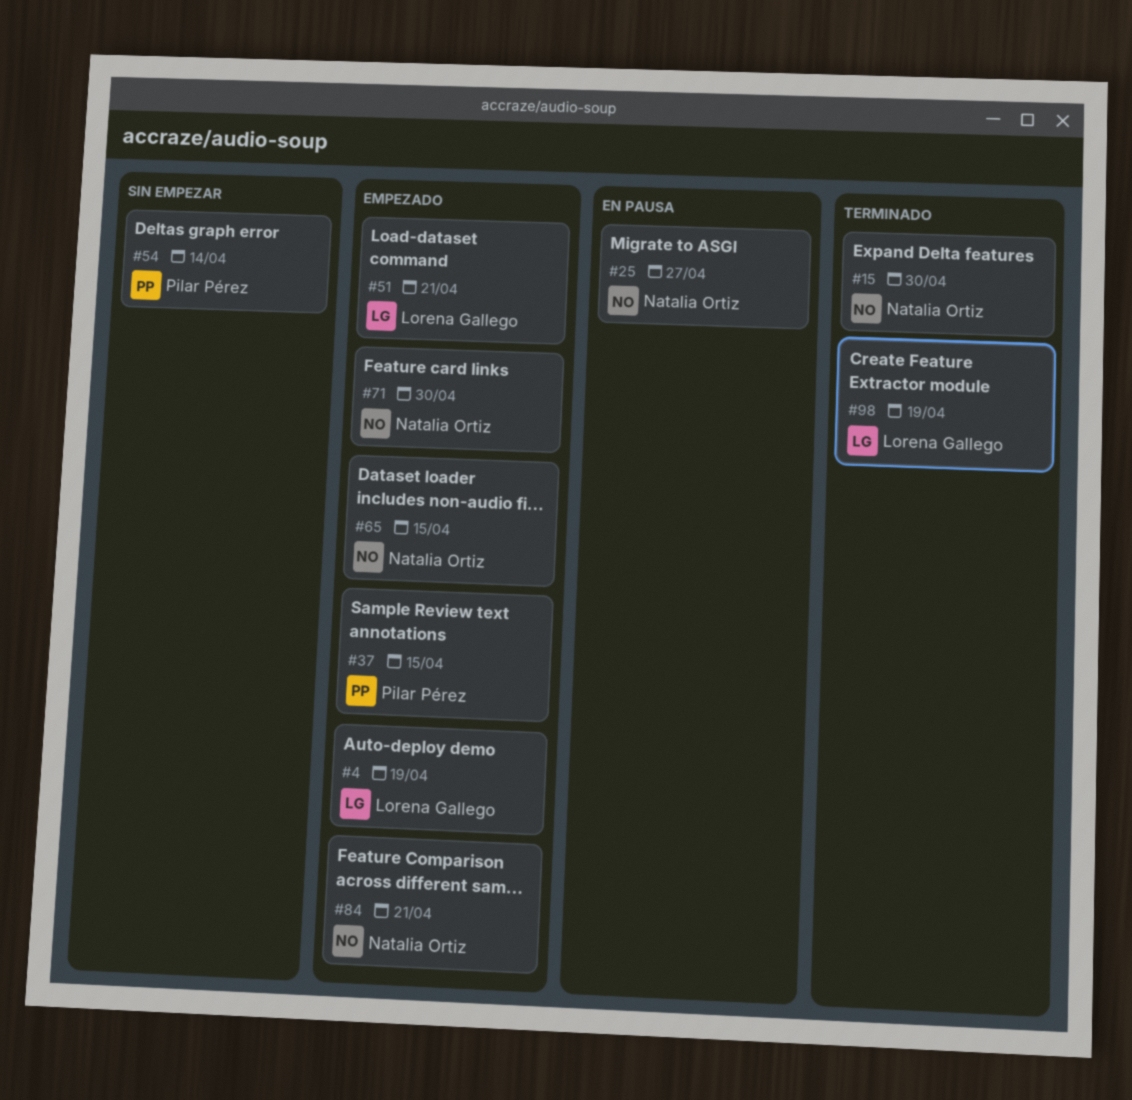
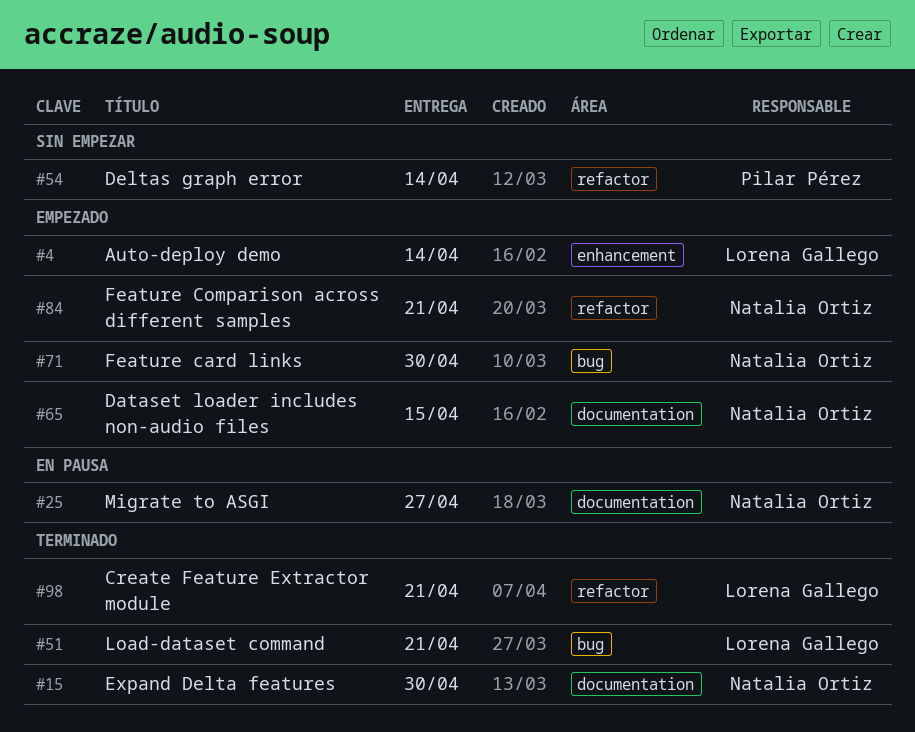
#4, due: Apr 19 -> Apr 14
#37: present -> none
#51, status: Empezado -> Terminado
#98, due: Apr 19 -> Apr 21

